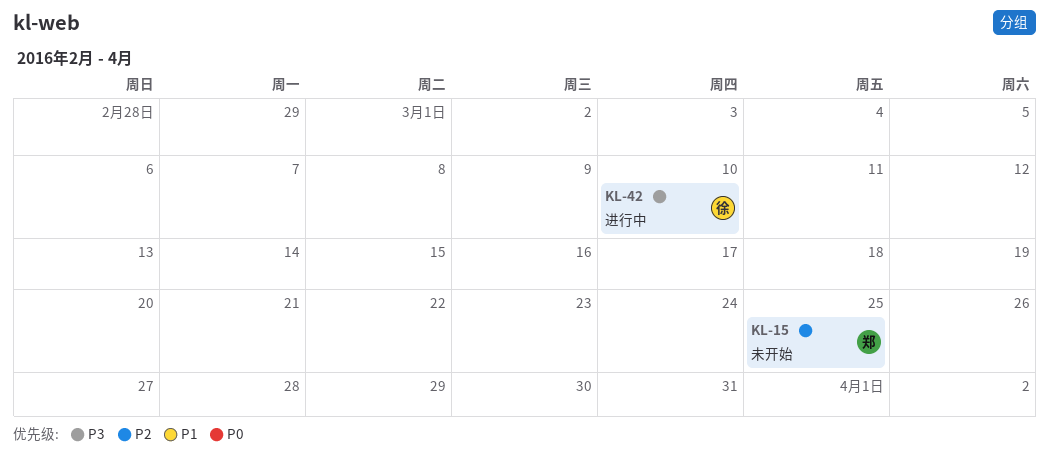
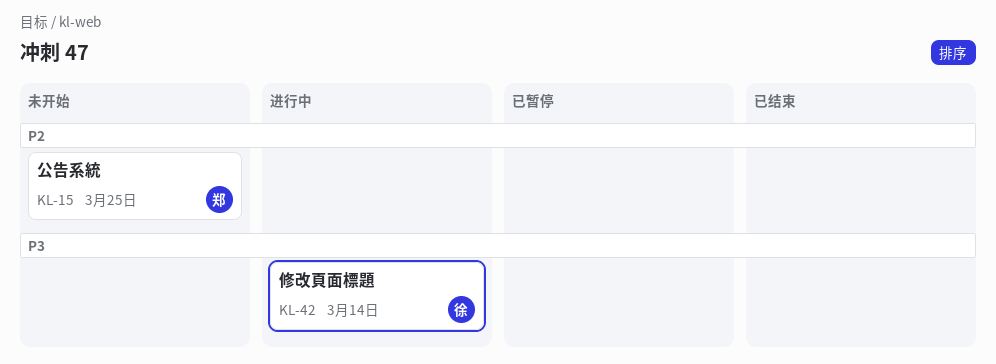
KL-42, due: Mar 10 -> Mar 14

